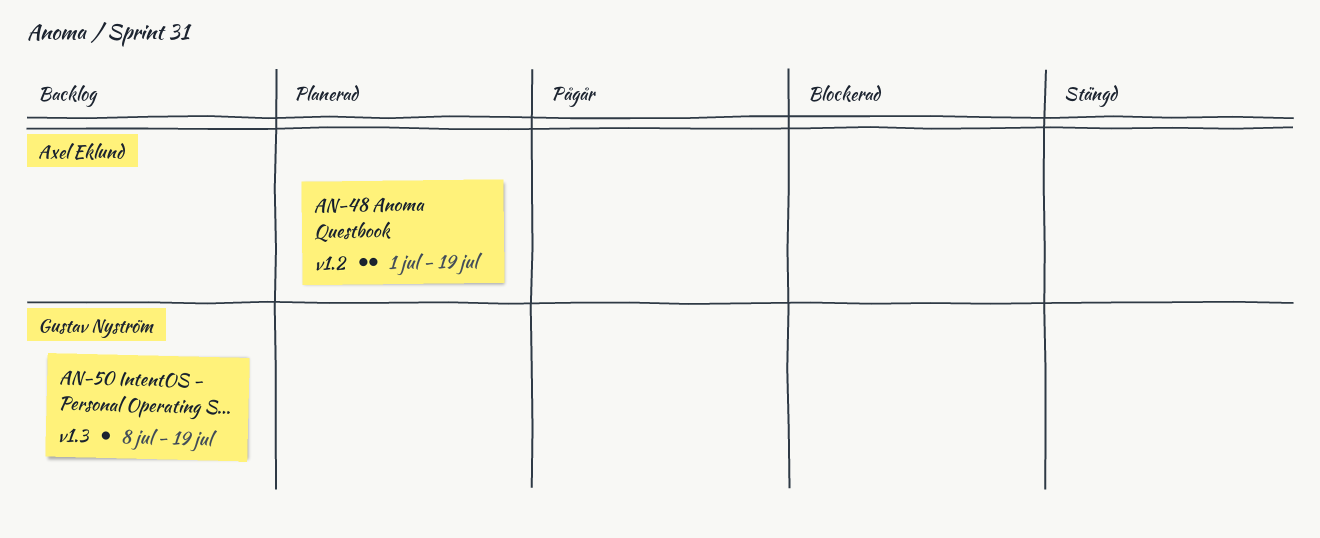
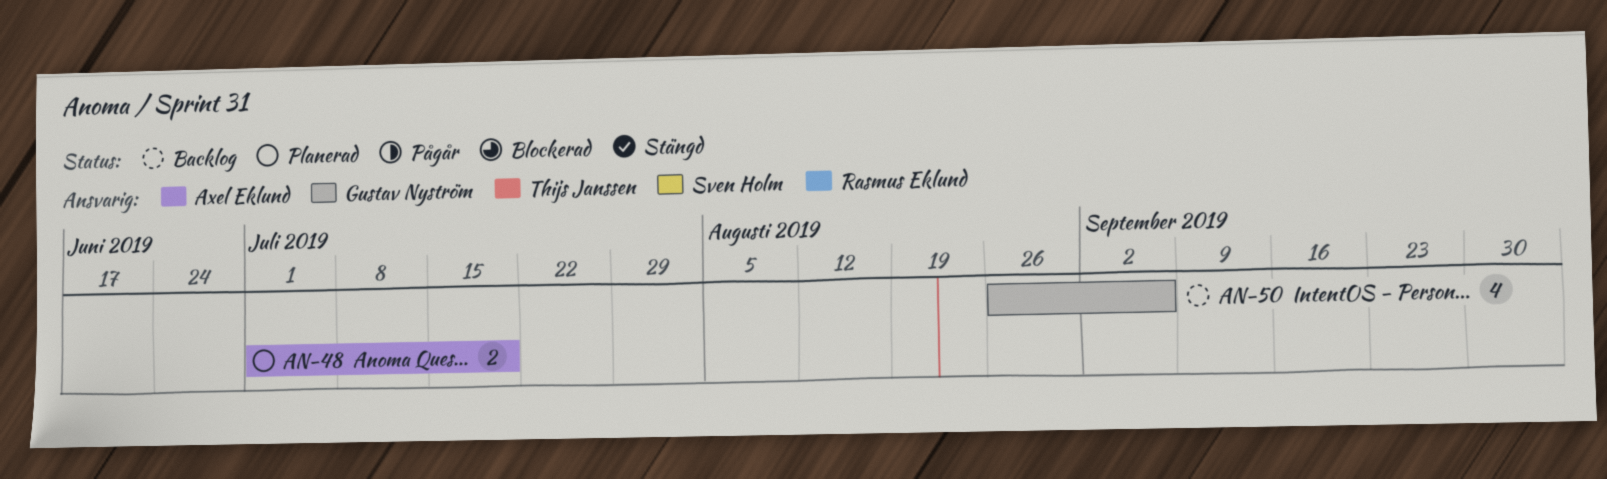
AN-50, estimate: 1 -> 4
AN-50, start: Jul 8 -> Aug 26
AN-50, due: Jul 19 -> Sep 6

